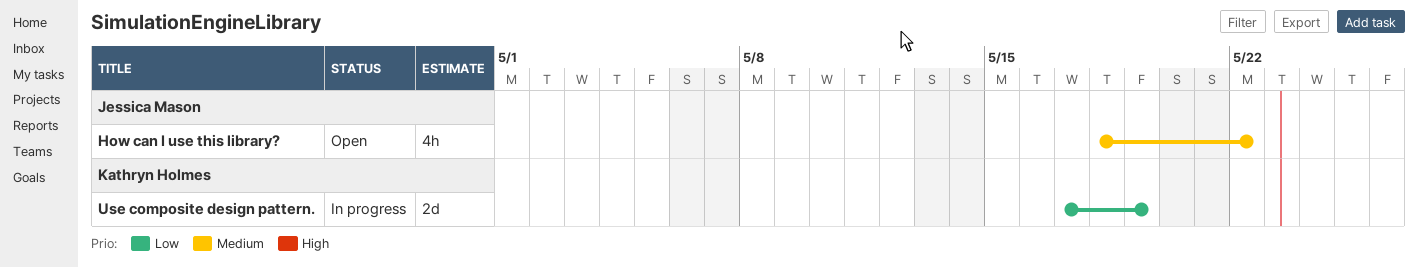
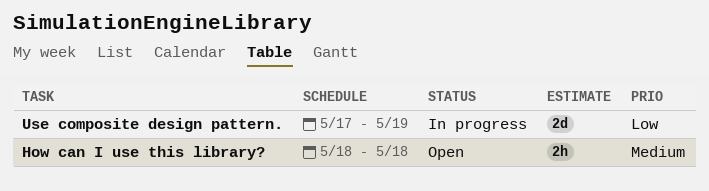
How can I use this library?, estimate: 4h -> 2h
How can I use this library?, due: May 22 -> May 18

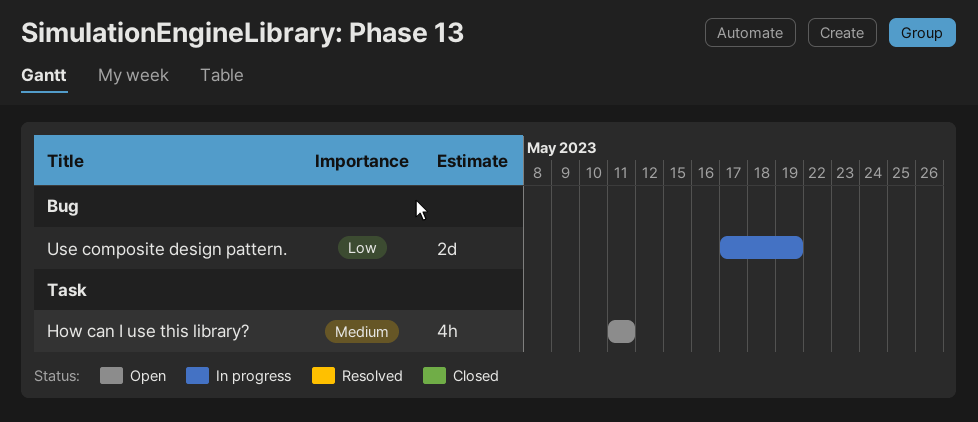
How can I use this library?, estimate: 2h -> 4h
How can I use this library?, start: May 18 -> May 11
How can I use this library?, due: May 18 -> May 11

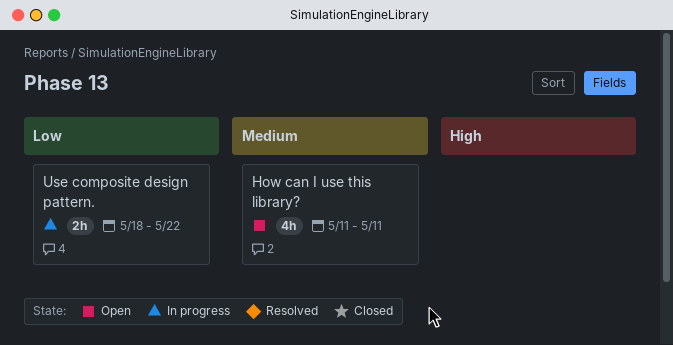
Use composite design pattern., estimate: 2d -> 2h
Use composite design pattern., start: May 17 -> May 18
Use composite design pattern., due: May 19 -> May 22

